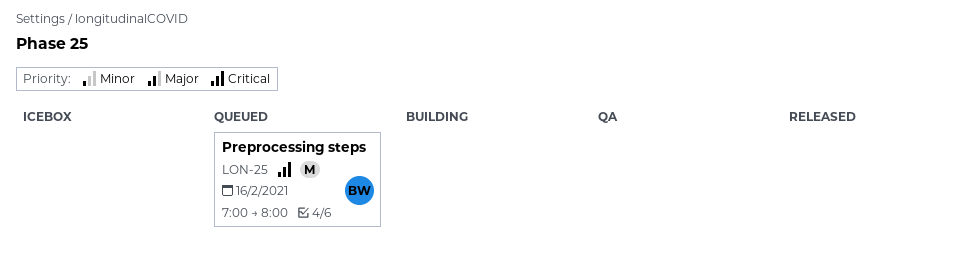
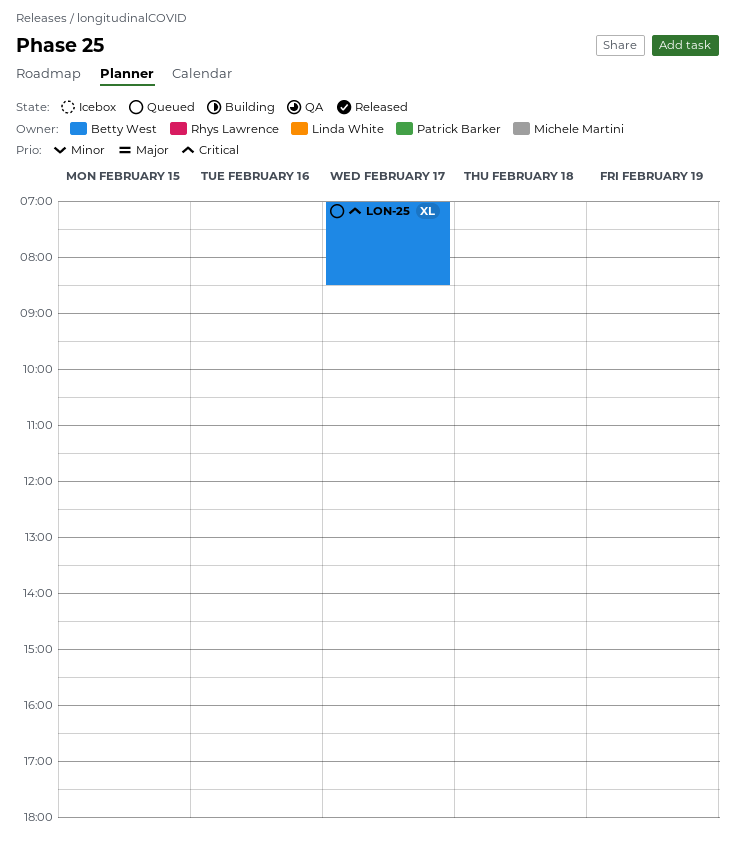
LON-25, estimate: M -> XL
LON-25, day: Feb 16 -> Feb 17
LON-25, ends: 08:00 -> 08:30

